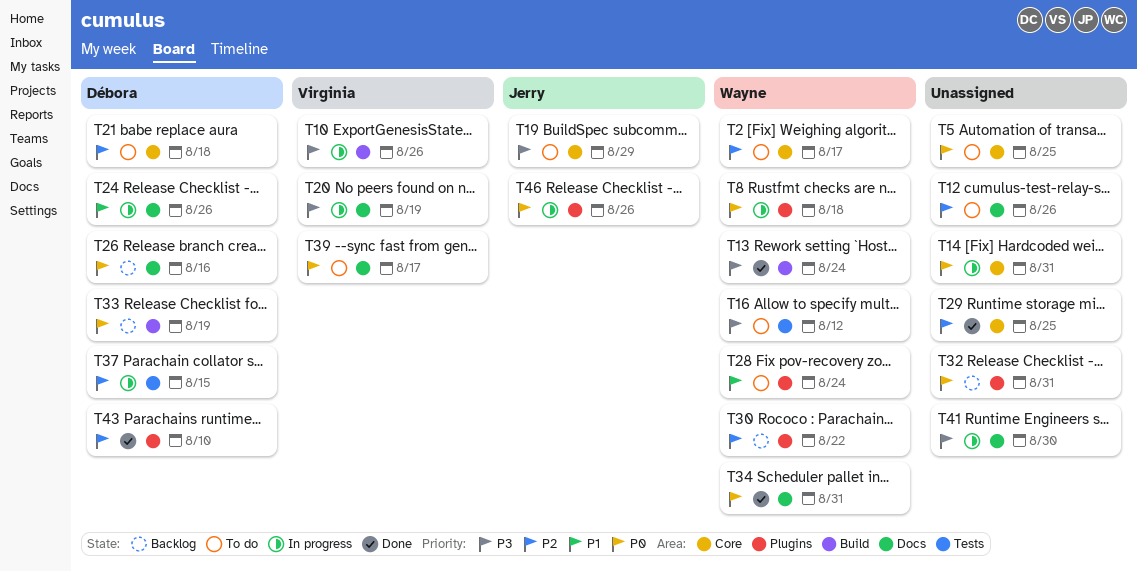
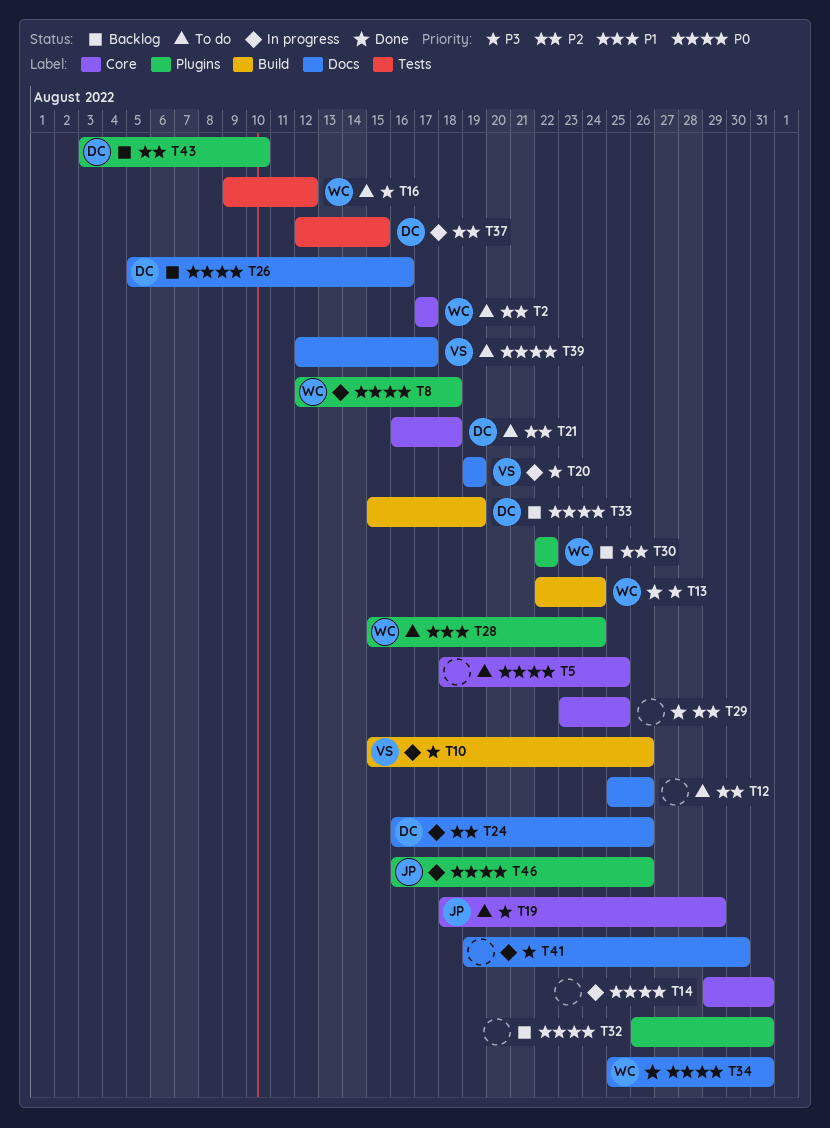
T24, priority: P1 -> P2
T43, status: Done -> Backlog

